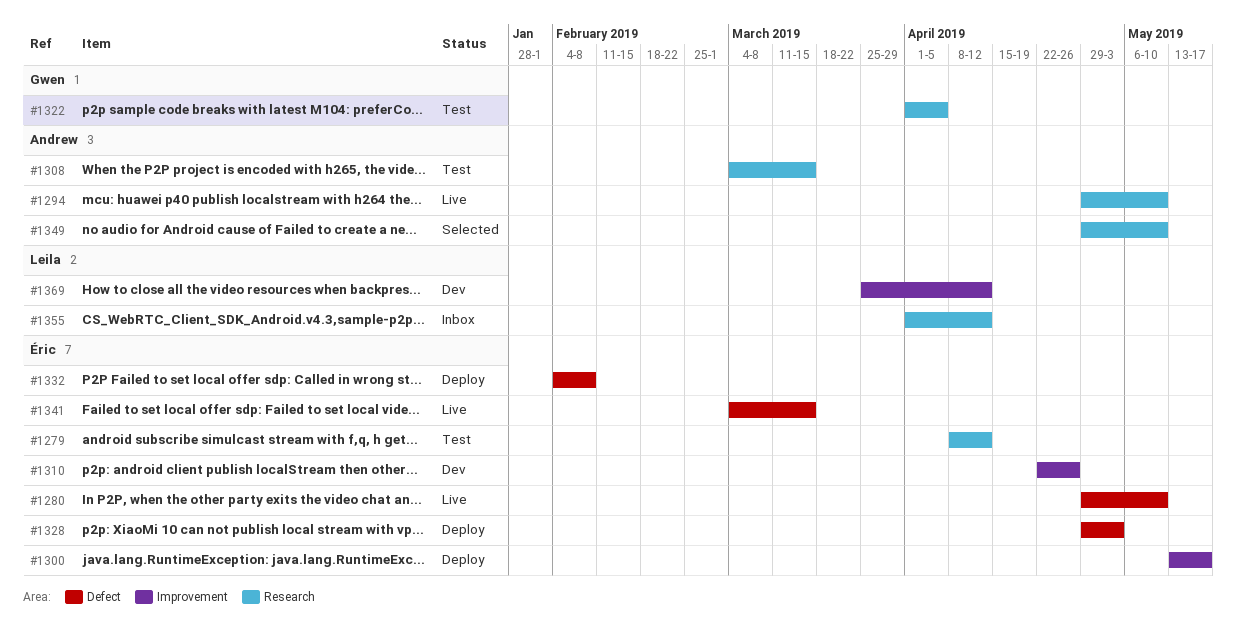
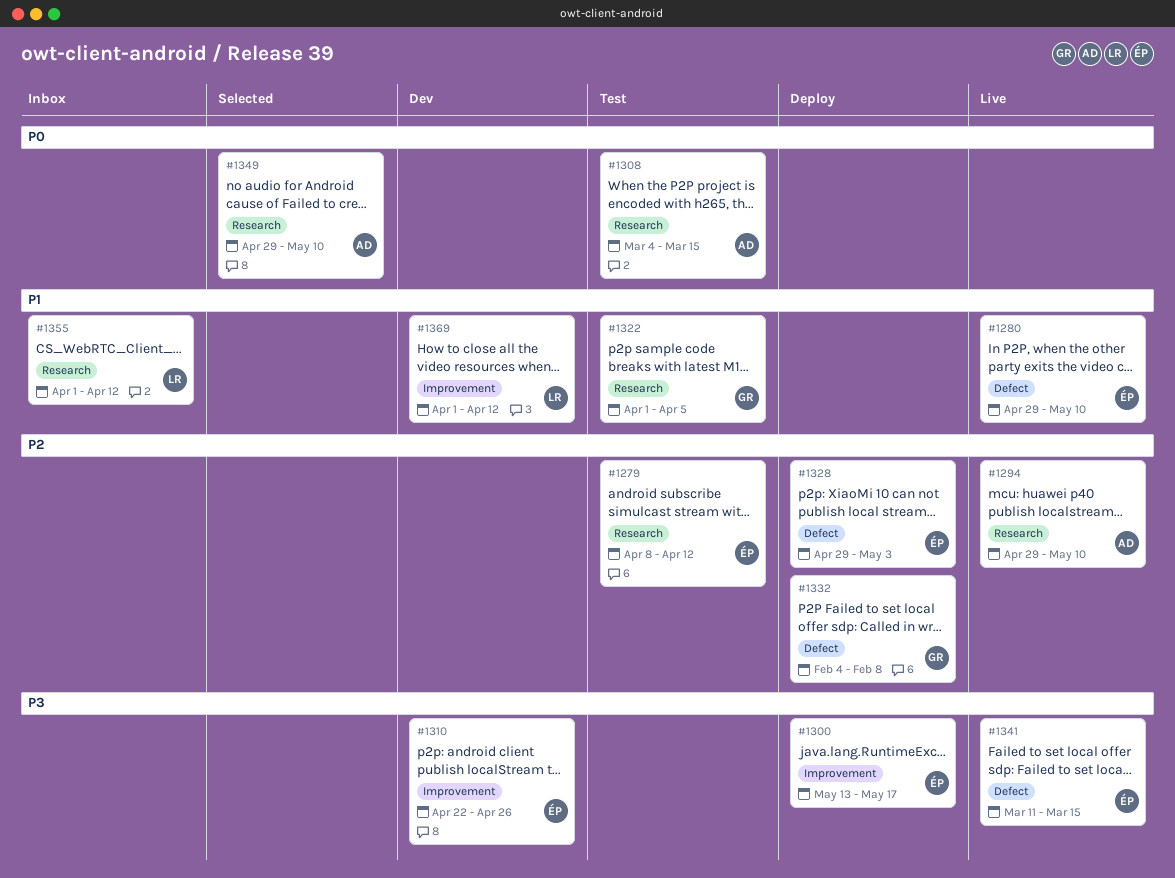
#1332, owner: Éric -> Gwen
#1341, start: Mar 4 -> Mar 11
#1369, start: Mar 25 -> Apr 1

